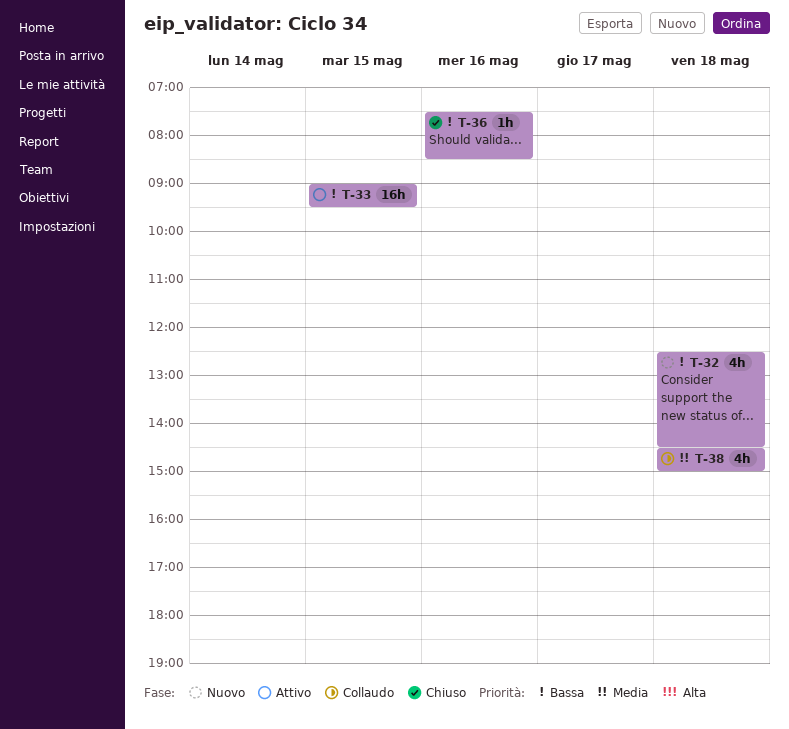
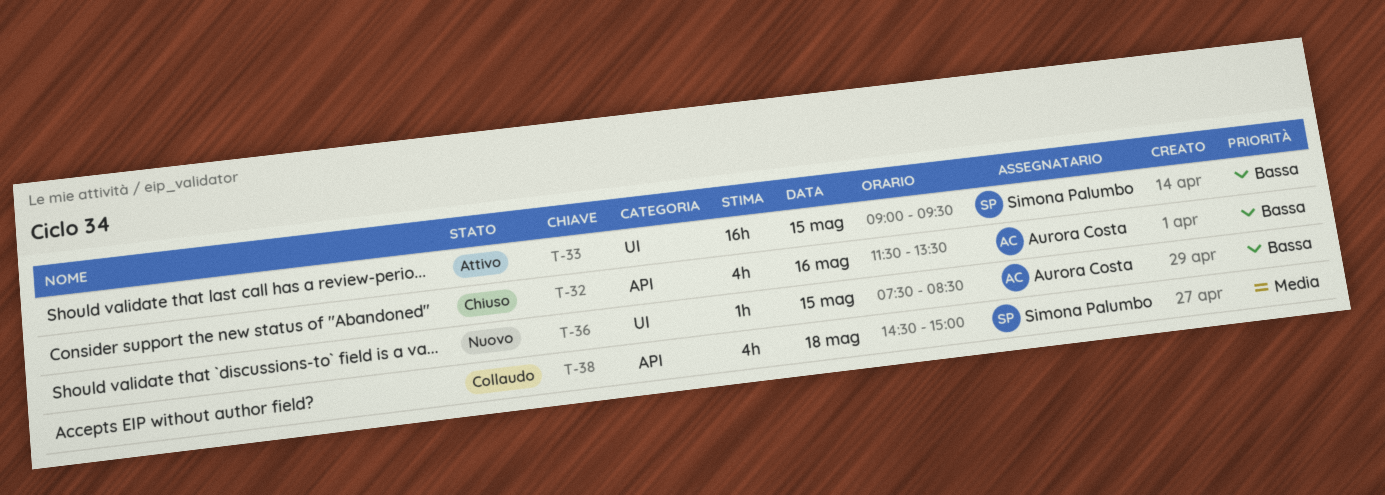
T-32, status: Nuovo -> Chiuso
T-32, day: May 18 -> May 16
T-32, begins: 12:30 -> 11:30
T-32, ends: 14:30 -> 13:30
T-36, status: Chiuso -> Nuovo
T-36, day: May 16 -> May 15

